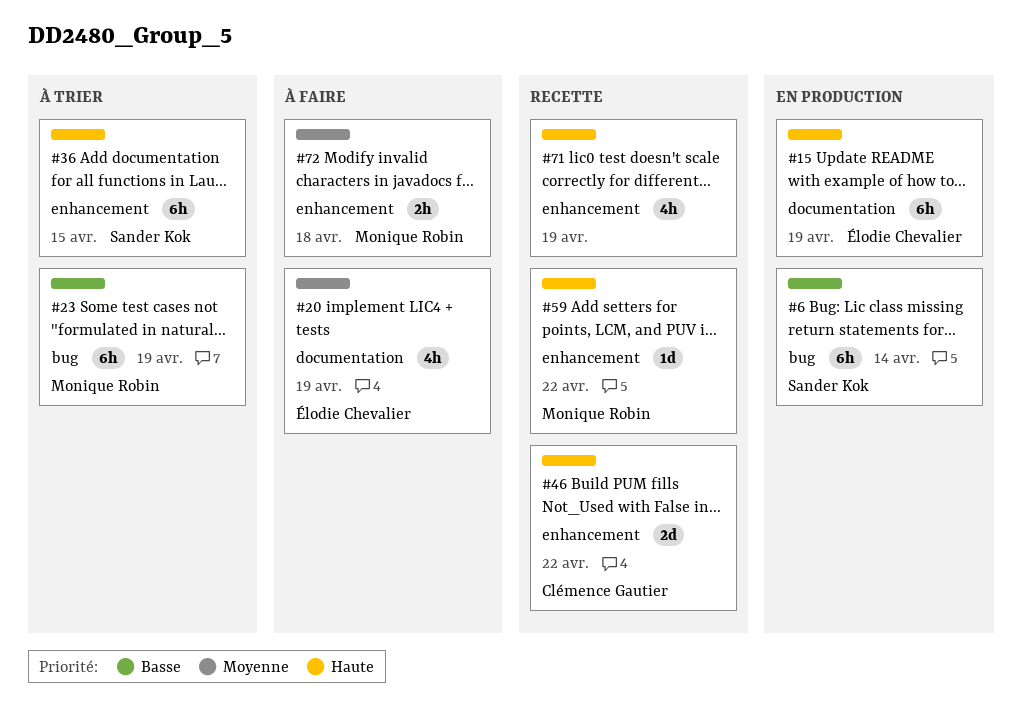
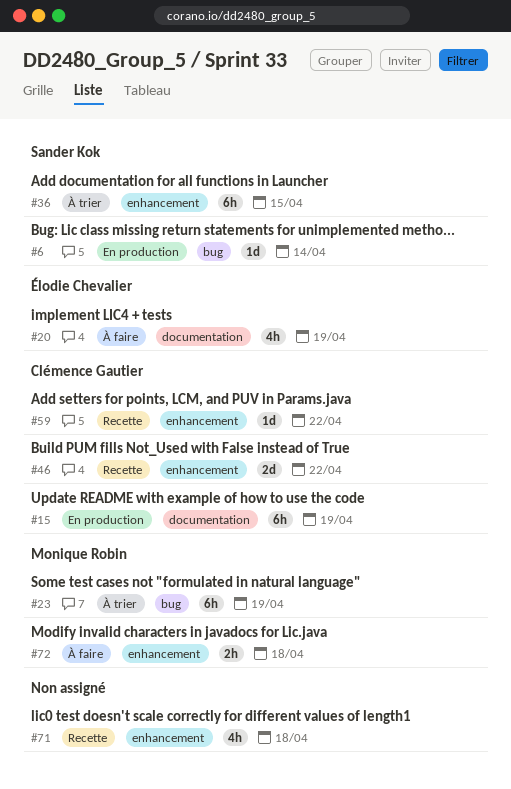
#6, estimate: 6h -> 1d
#15, owner: Élodie Chevalier -> Clémence Gautier
#59, owner: Monique Robin -> Clémence Gautier
#71, due: Apr 19 -> Apr 18

